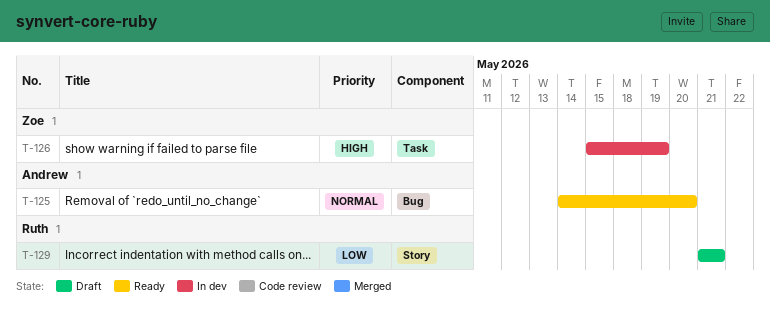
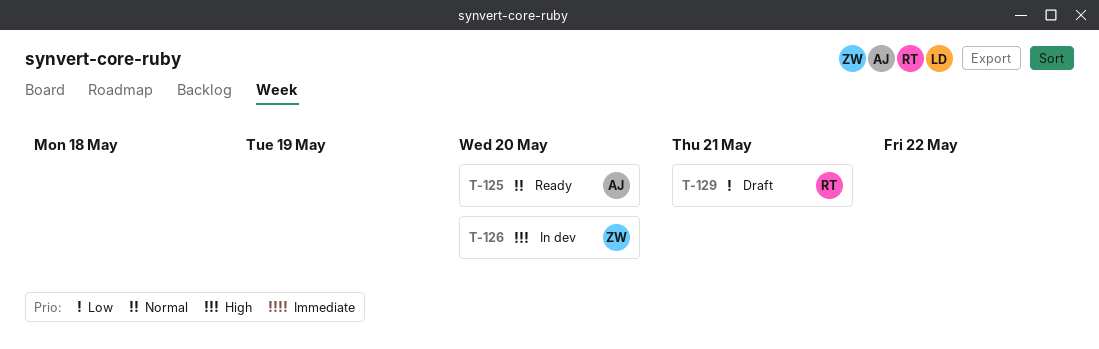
T-126, due: May 19 -> May 20

